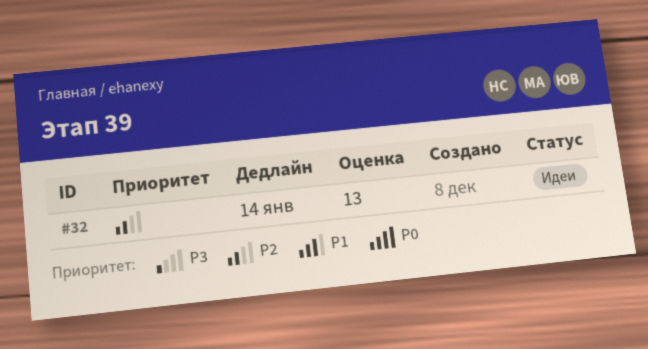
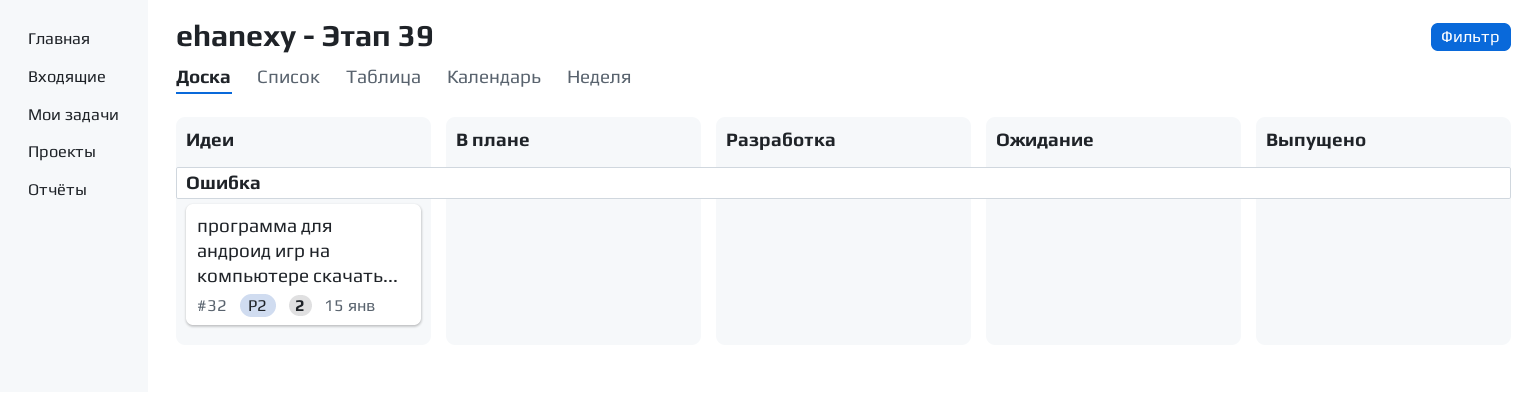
#32, estimate: 13 -> 2
#32, due: Jan 14 -> Jan 15

